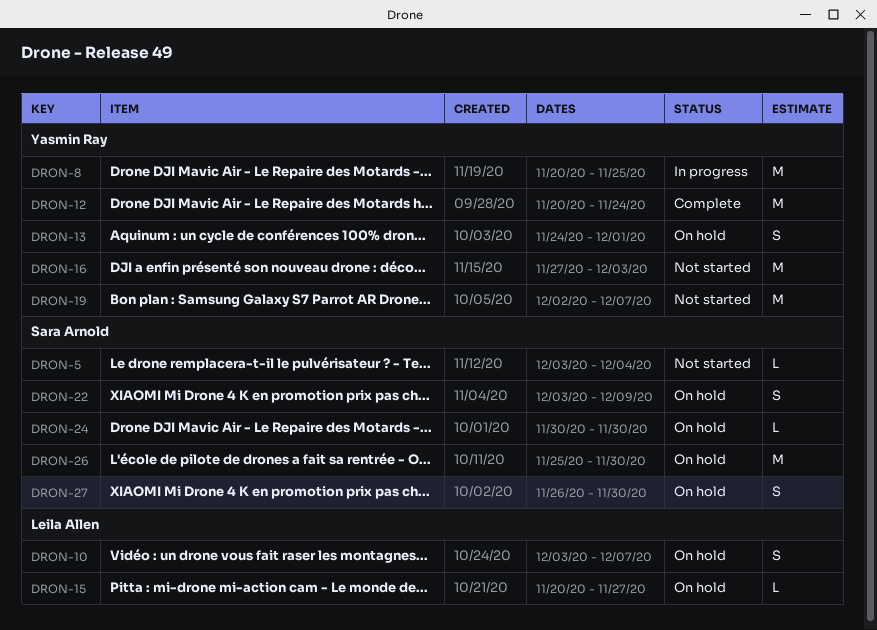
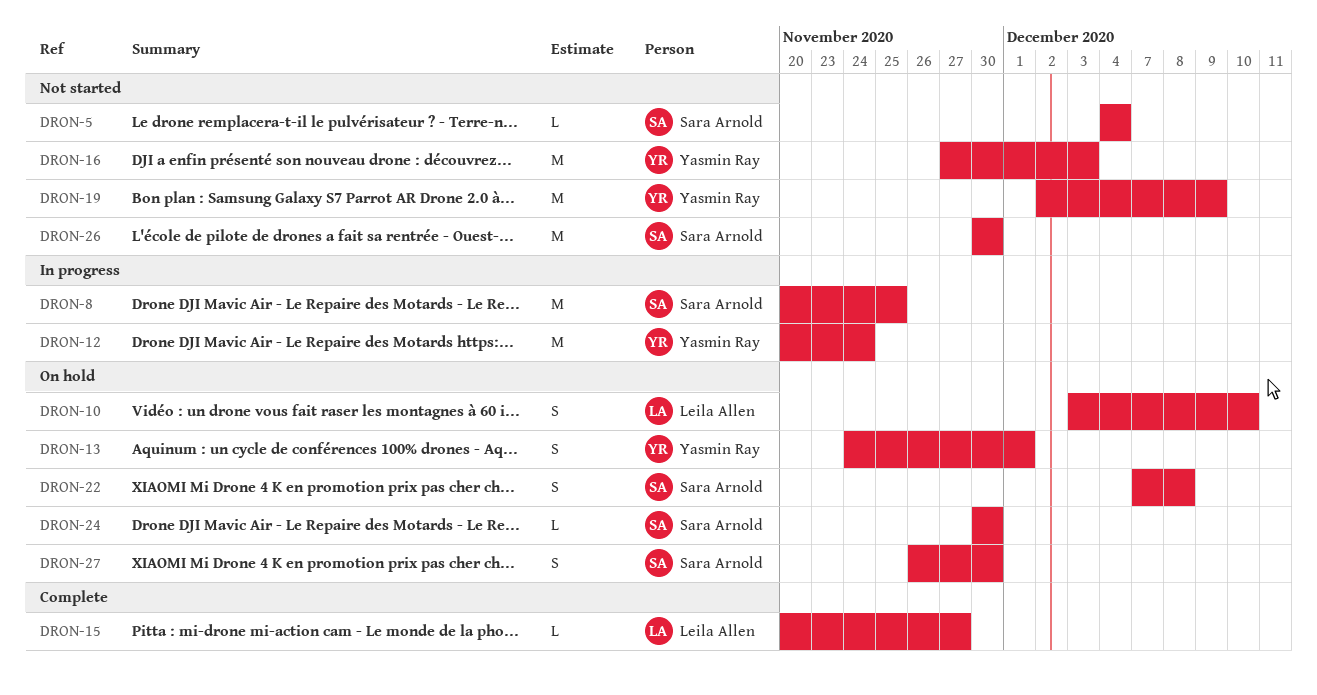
DRON-5, start: Dec 3 -> Dec 4
DRON-8, owner: Yasmin Ray -> Sara Arnold
DRON-10, due: Dec 7 -> Dec 10
DRON-12, status: Complete -> In progress
DRON-15, status: On hold -> Complete
DRON-19, due: Dec 7 -> Dec 9
DRON-22, start: Dec 3 -> Dec 7
DRON-22, due: Dec 9 -> Dec 8
DRON-26, status: On hold -> Not started
DRON-26, start: Nov 25 -> Nov 30

